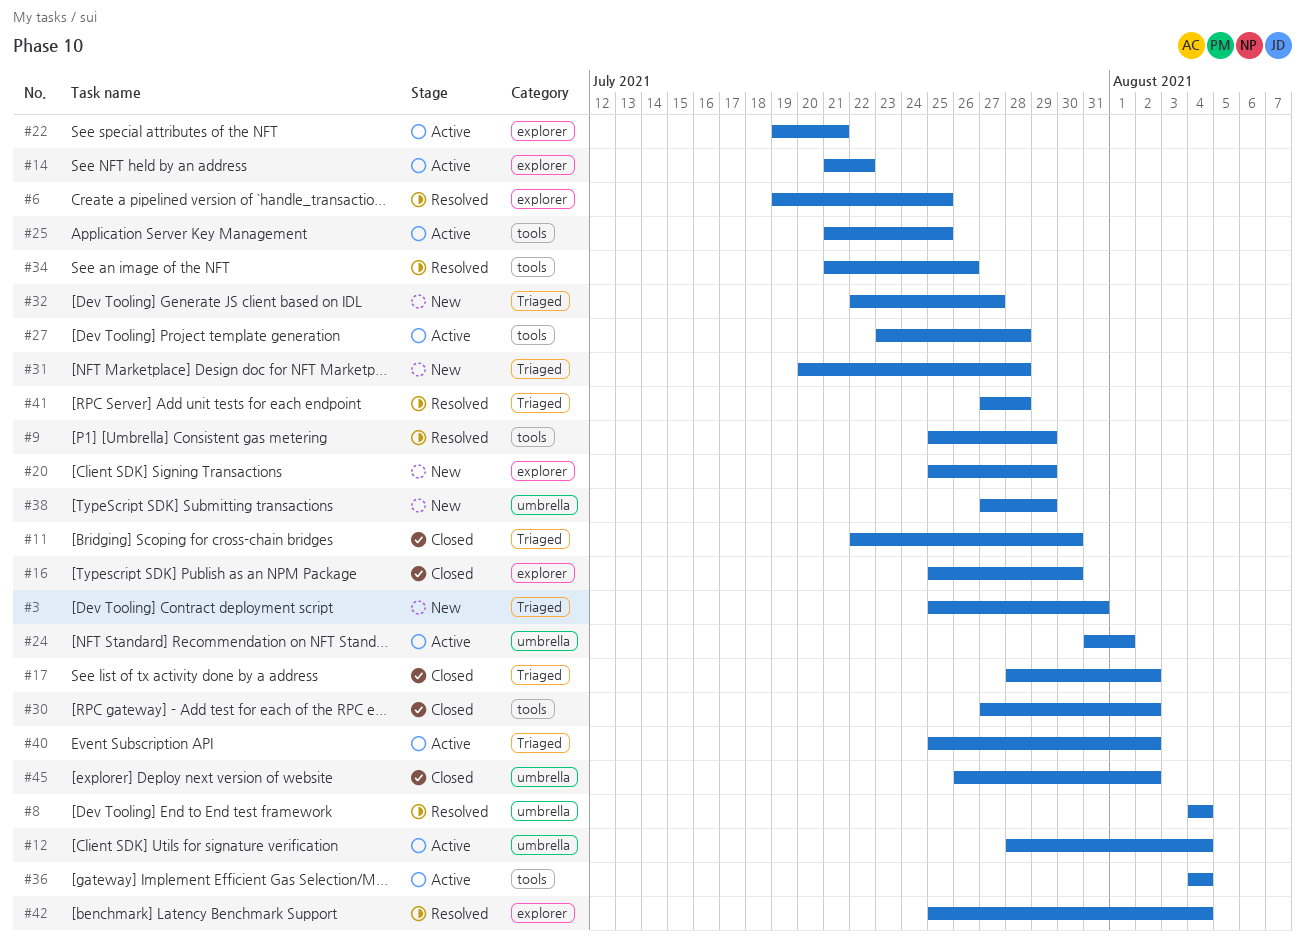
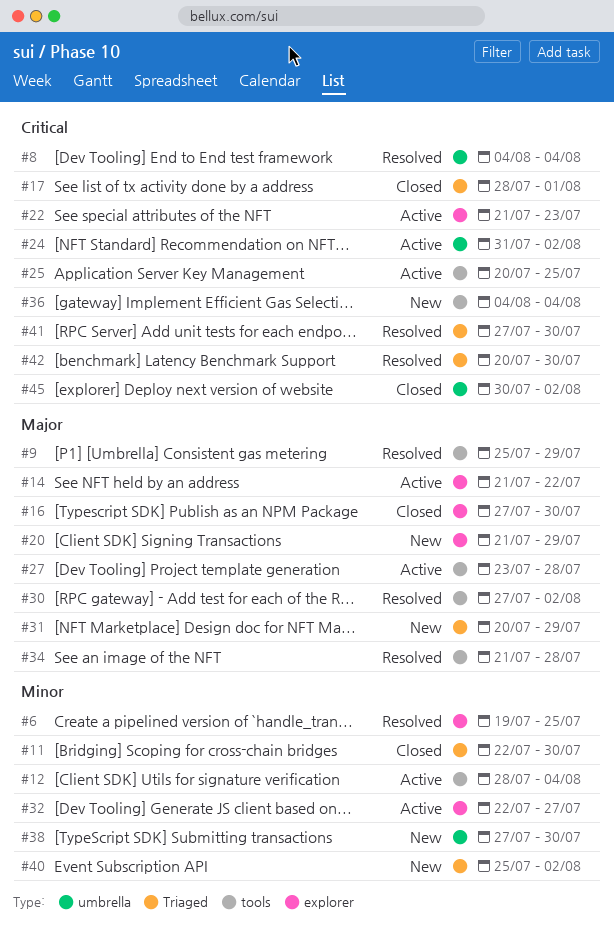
#3: present -> none
#12, label: umbrella -> tools
#16, start: Jul 25 -> Jul 27
#17, due: Aug 2 -> Aug 1
#20, start: Jul 25 -> Jul 21
#22, start: Jul 19 -> Jul 21
#22, due: Jul 21 -> Jul 23
#24, due: Aug 1 -> Aug 2
#25, start: Jul 21 -> Jul 20
#30, status: Closed -> Resolved
#31, due: Jul 28 -> Jul 29
#32, status: New -> Active
#32, label: Triaged -> explorer
#34, due: Jul 26 -> Jul 28
#36, status: Active -> New
#38, due: Jul 29 -> Jul 30
#40, status: Active -> New
#41, due: Jul 28 -> Jul 30
#42, label: explorer -> Triaged
#42, start: Jul 25 -> Jul 20
#42, due: Aug 4 -> Jul 30
#45, start: Jul 26 -> Jul 30

